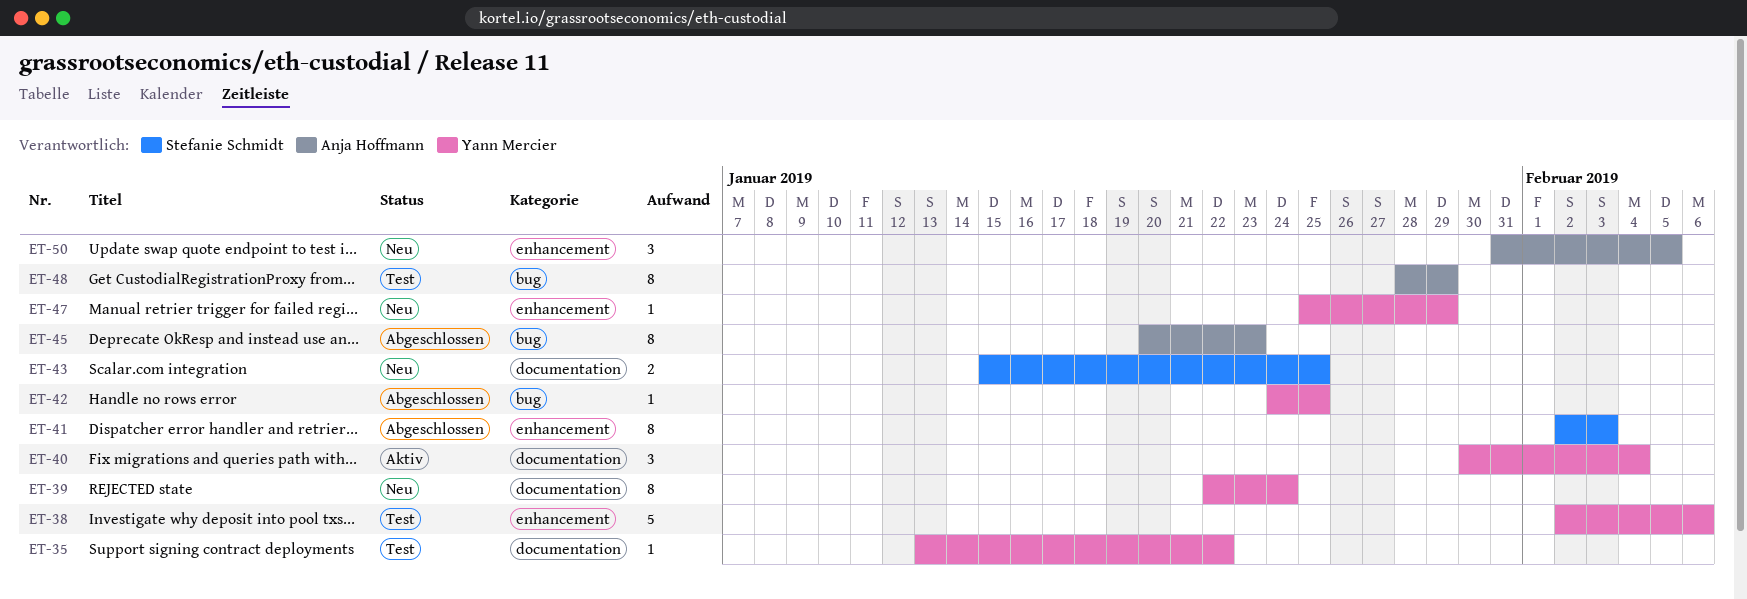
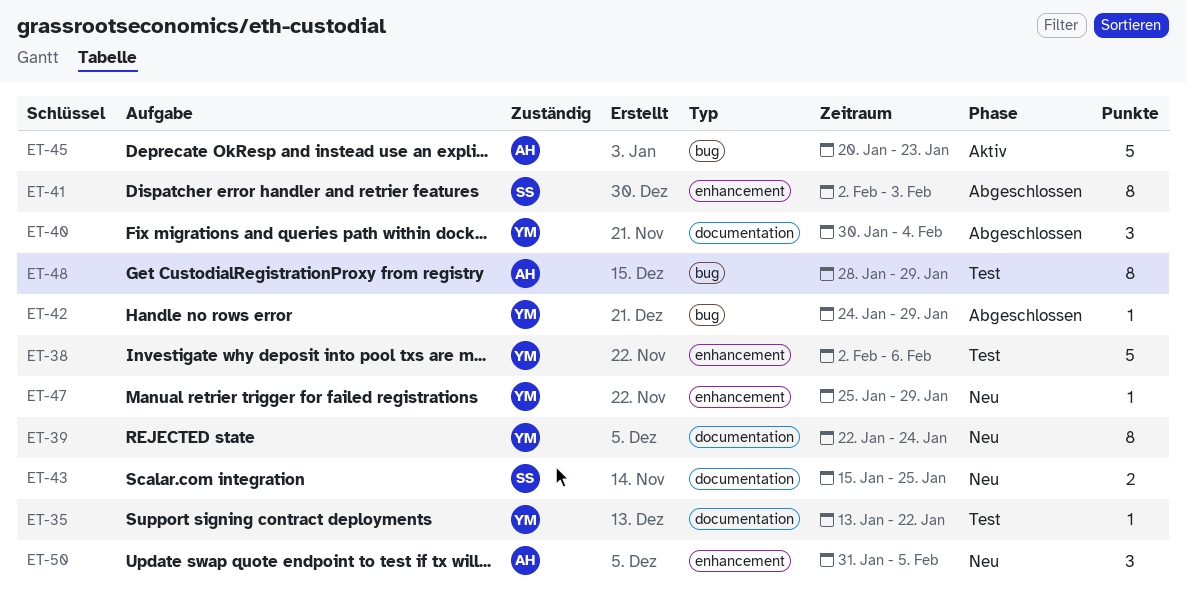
ET-40, status: Aktiv -> Abgeschlossen
ET-42, due: Jan 25 -> Jan 29
ET-45, status: Abgeschlossen -> Aktiv
ET-45, estimate: 8 -> 5

